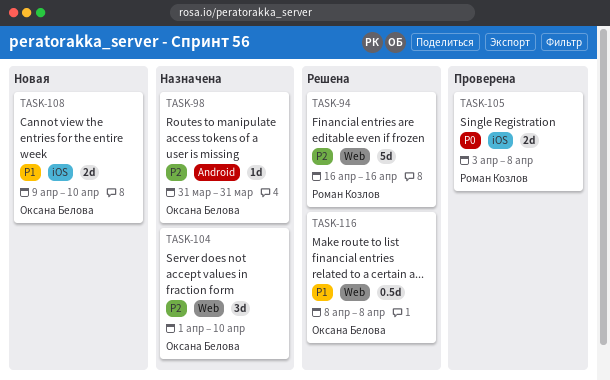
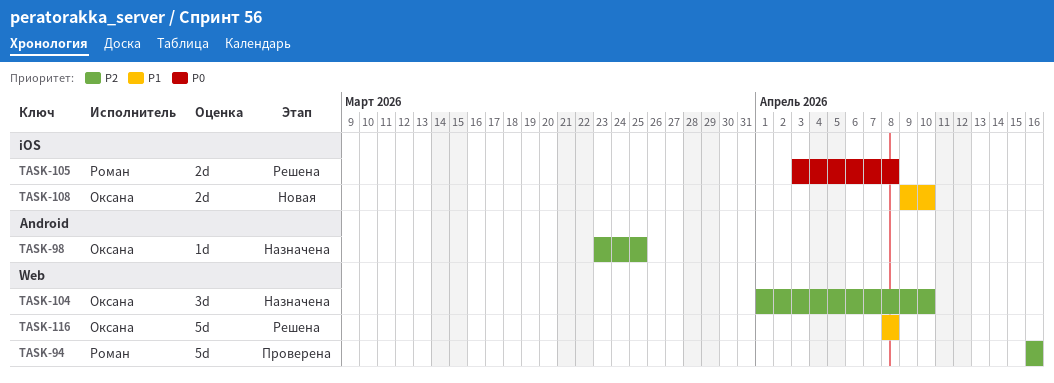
TASK-94, status: Решена -> Проверена
TASK-98, start: Mar 31 -> Mar 23
TASK-98, due: Mar 31 -> Mar 25
TASK-105, status: Проверена -> Решена
TASK-116, estimate: 0.5d -> 5d

